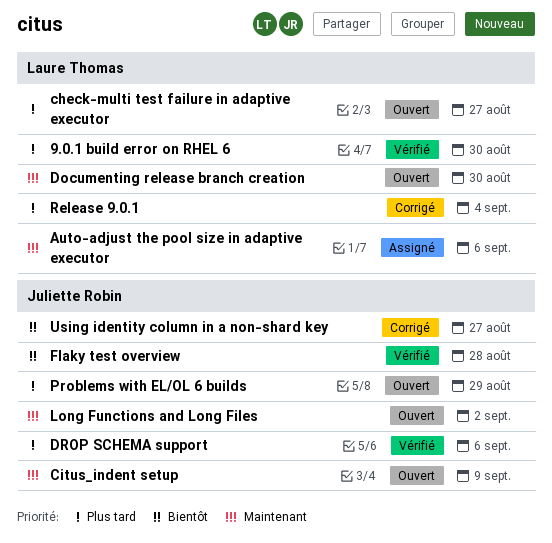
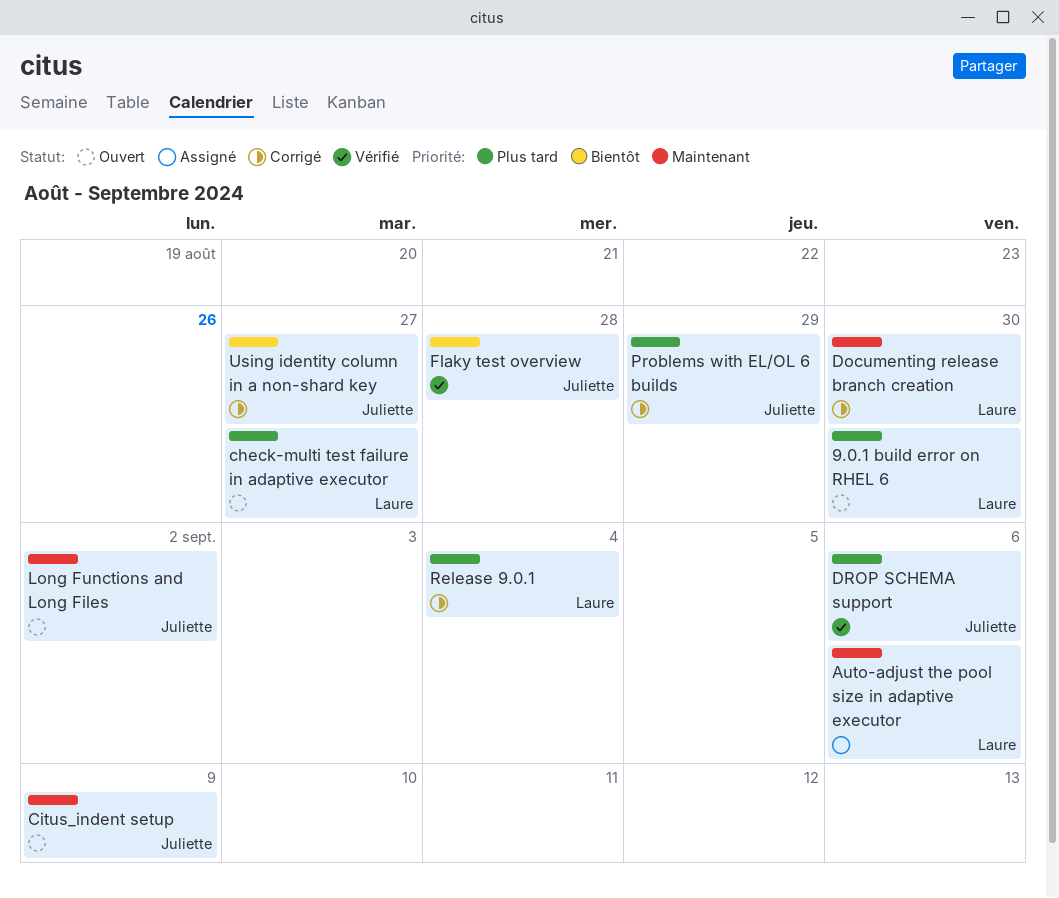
9.0.1 build error on RHEL 6, status: Vérifié -> Ouvert
Documenting release branch creation, status: Ouvert -> Corrigé
Problems with EL/OL 6 builds, status: Ouvert -> Corrigé

